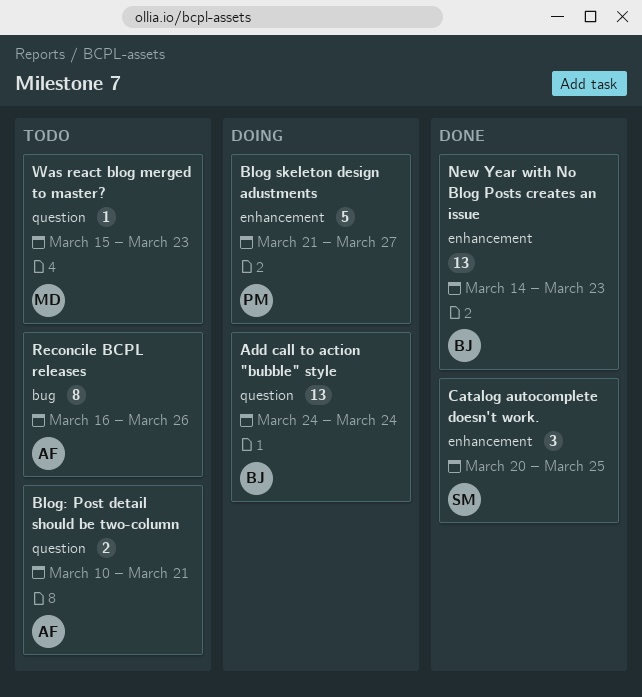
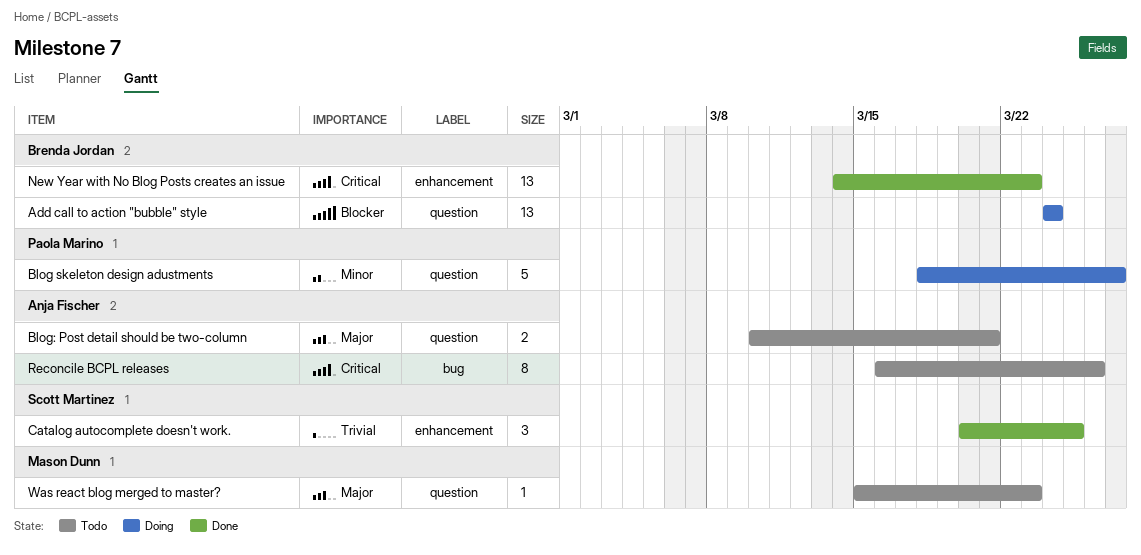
Blog skeleton design adustments, label: enhancement -> question
Blog skeleton design adustments, start: Mar 21 -> Mar 18

